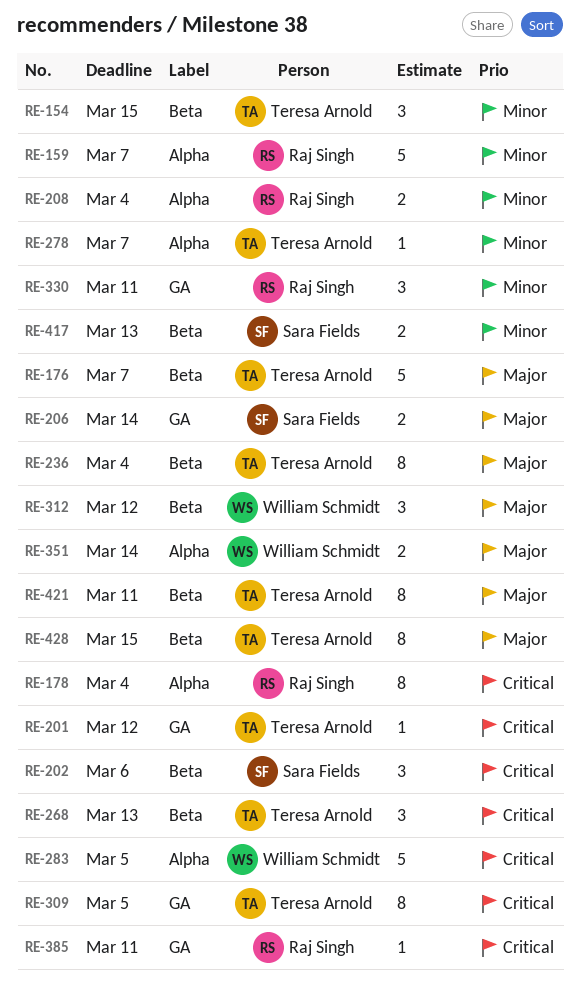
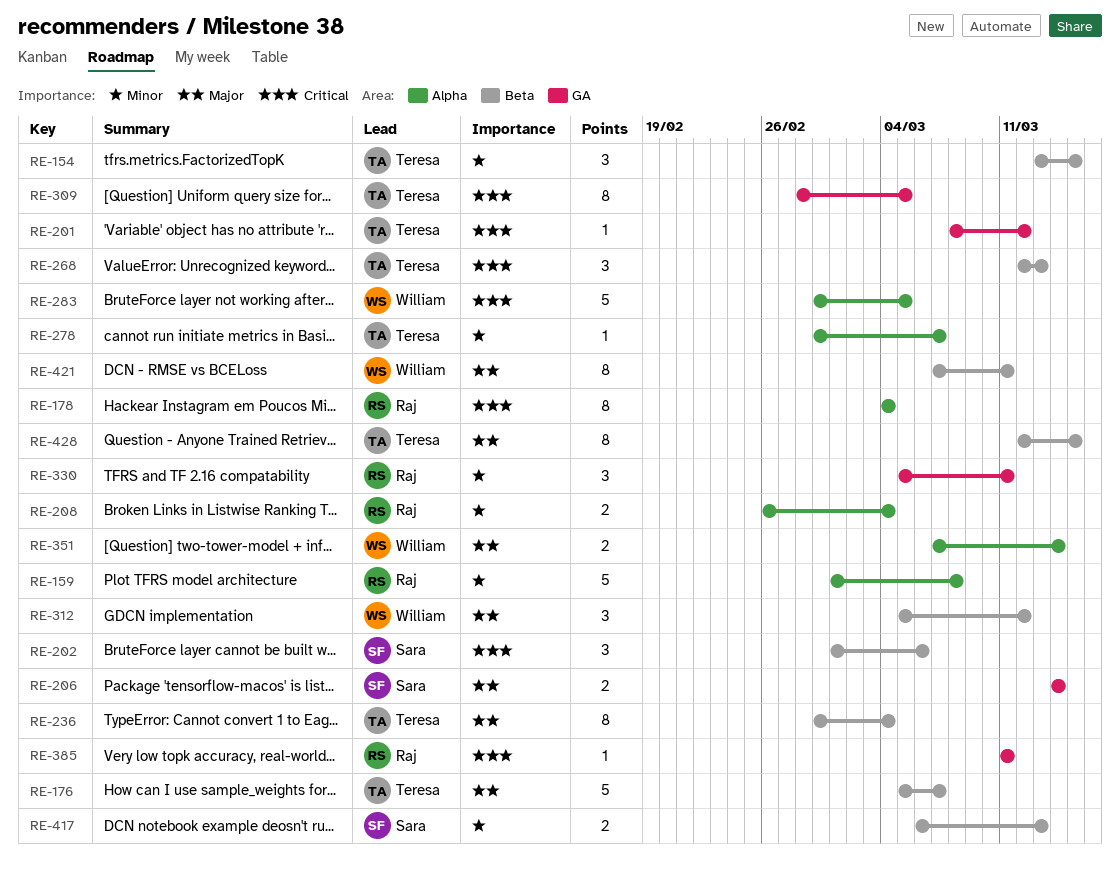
RE-159, due: Mar 7 -> Mar 8
RE-421, owner: Teresa Arnold -> William Schmidt

